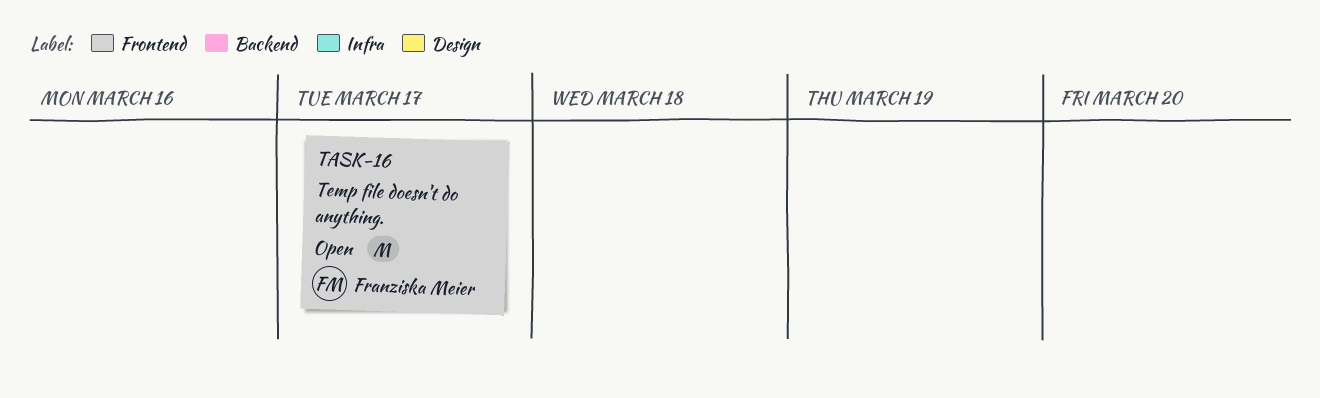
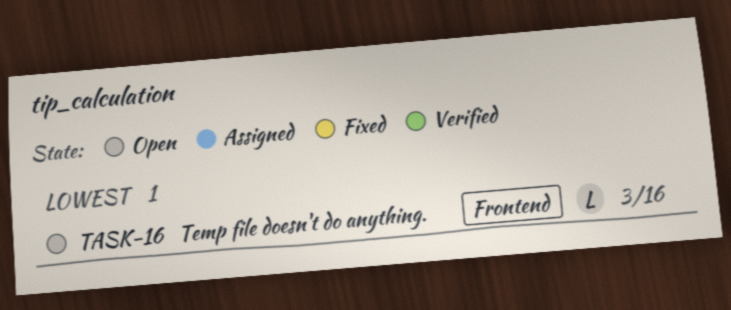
TASK-16, estimate: M -> L
TASK-16, due: Mar 17 -> Mar 16

